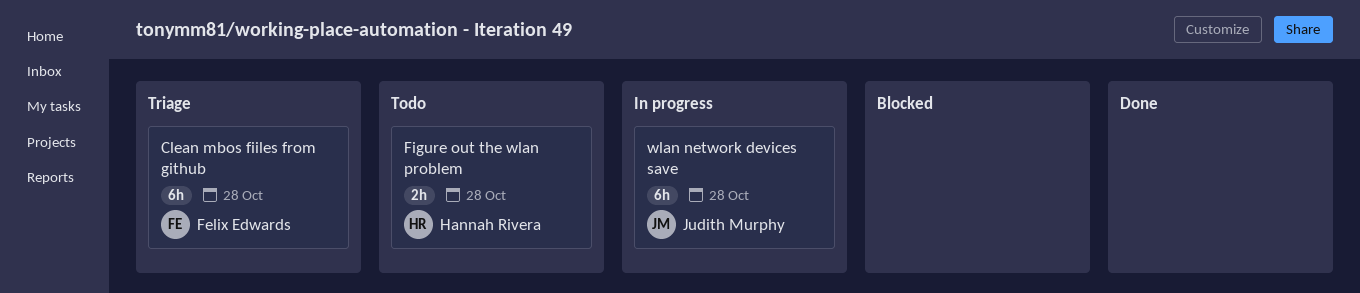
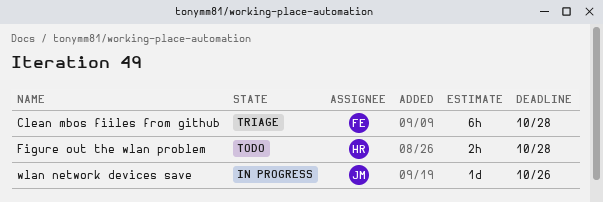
wlan network devices save, estimate: 6h -> 1d
wlan network devices save, due: Oct 28 -> Oct 26

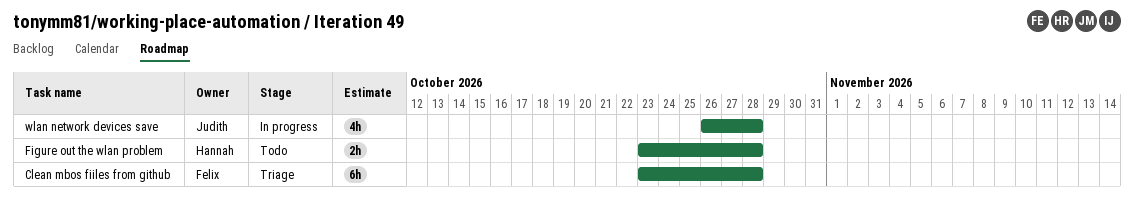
wlan network devices save, estimate: 1d -> 4h
wlan network devices save, due: Oct 26 -> Oct 28

